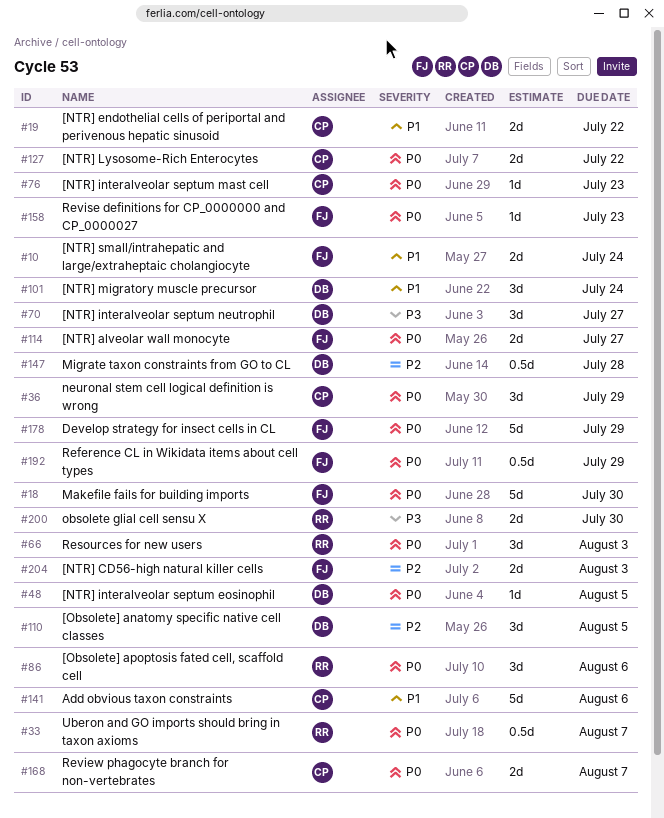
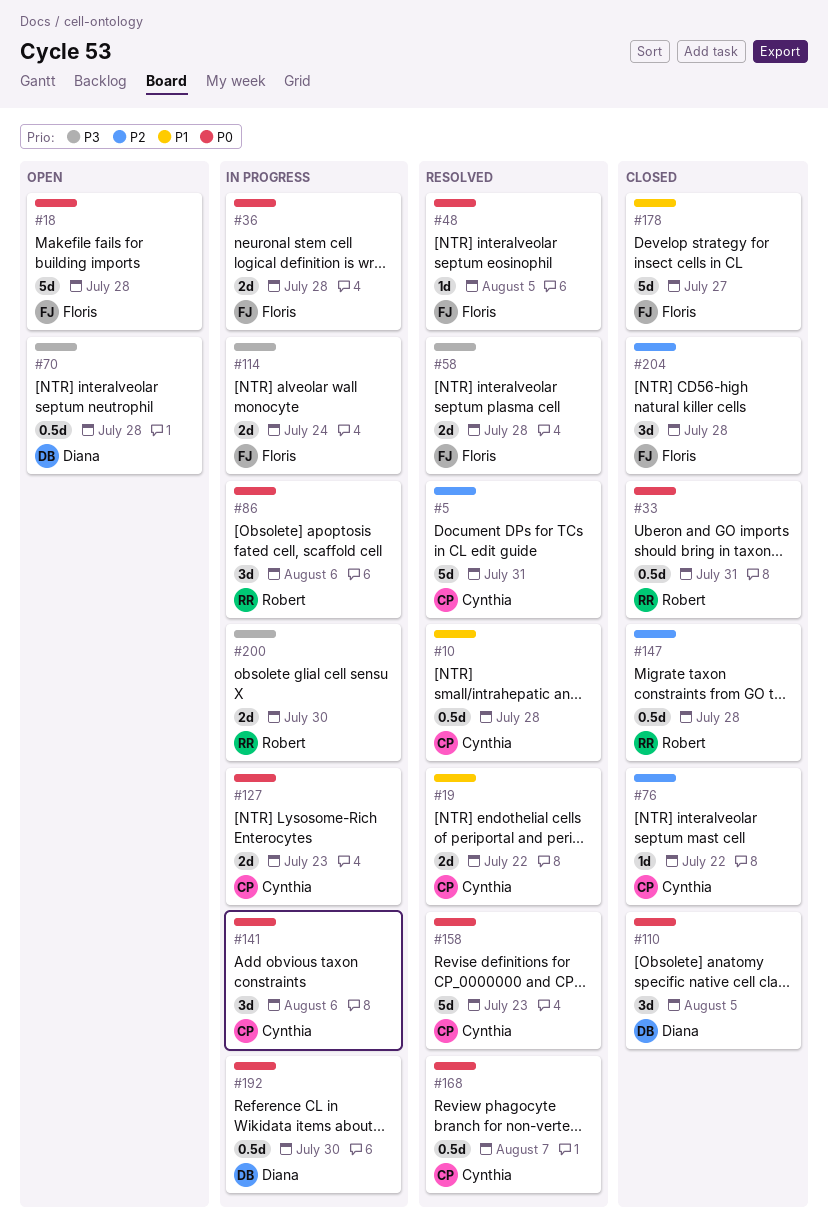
#5: none -> present
#10, owner: Floris -> Cynthia
#10, estimate: 2d -> 0.5d
#10, due: Jul 24 -> Jul 28
#18, due: Jul 30 -> Jul 28
#33, due: Aug 7 -> Jul 31
#36, owner: Cynthia -> Floris
#36, estimate: 3d -> 2d
#36, due: Jul 29 -> Jul 28
#48, owner: Diana -> Floris
#58: none -> present
#66: present -> none
#70, estimate: 3d -> 0.5d
#70, due: Jul 27 -> Jul 28
#76, priority: P0 -> P2
#76, due: Jul 23 -> Jul 22
#101: present -> none
#110, priority: P2 -> P0
#114, priority: P0 -> P3
#114, due: Jul 27 -> Jul 24
#127, due: Jul 22 -> Jul 23
#141, priority: P1 -> P0
#141, estimate: 5d -> 3d
#147, owner: Diana -> Robert
#158, owner: Floris -> Cynthia
#158, estimate: 1d -> 5d
#168, estimate: 2d -> 0.5d
#178, priority: P0 -> P1
#178, due: Jul 29 -> Jul 27
#192, owner: Floris -> Diana
#192, due: Jul 29 -> Jul 30
#204, estimate: 2d -> 3d
#204, due: Aug 3 -> Jul 28

